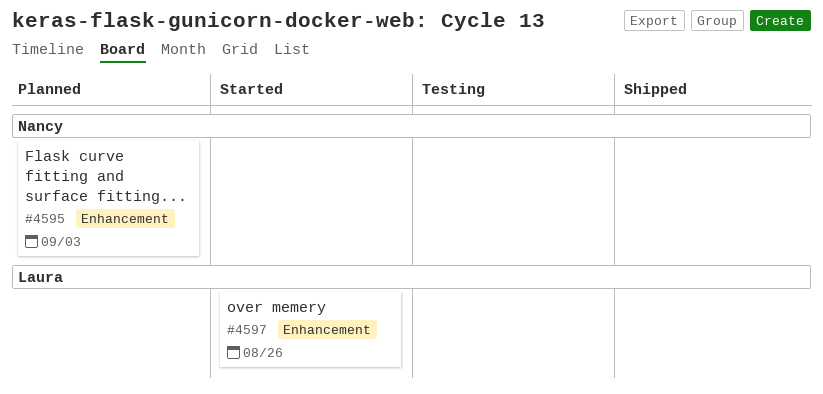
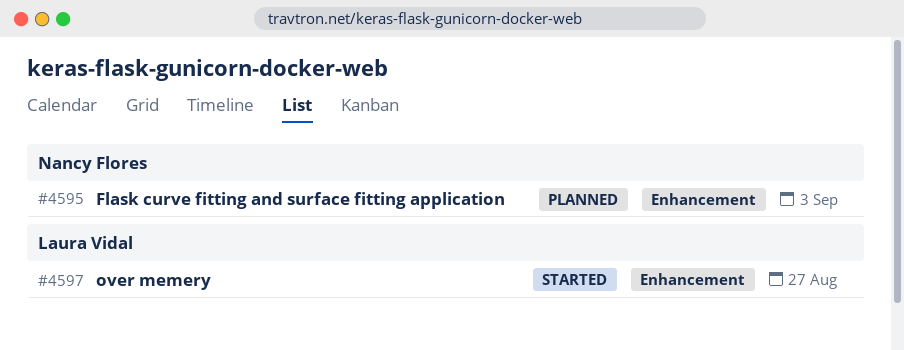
#4597, due: Aug 26 -> Aug 27

